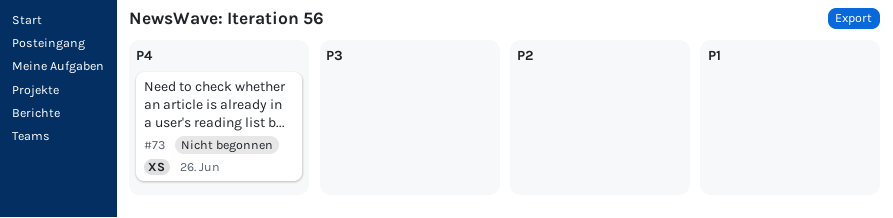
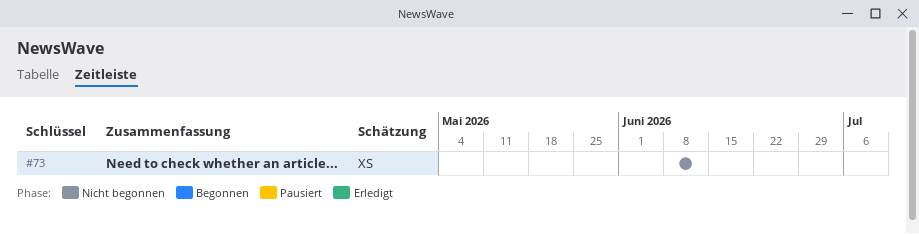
#73, due: Jun 26 -> Jun 12

